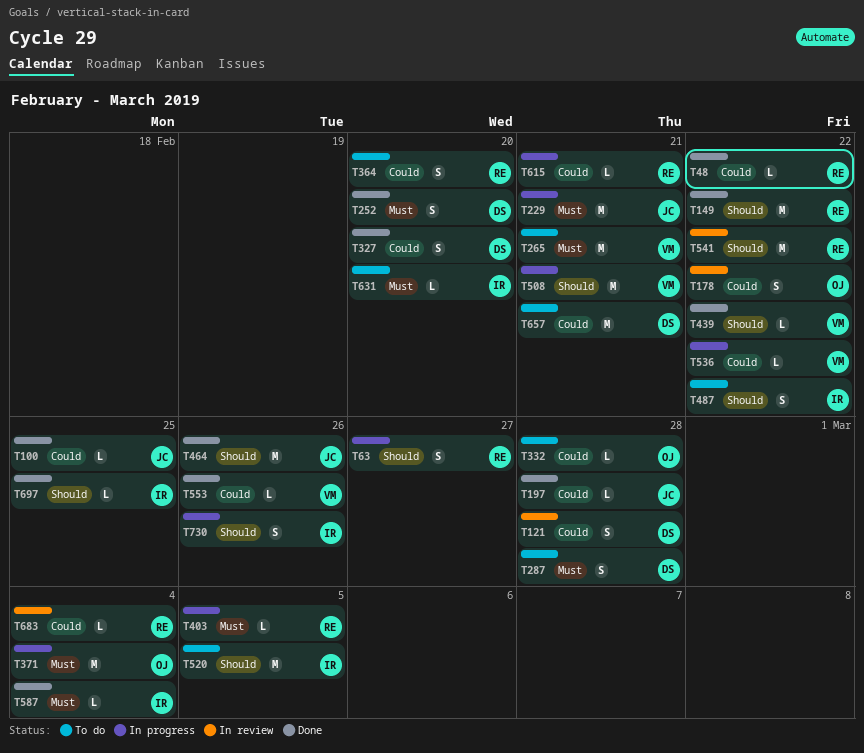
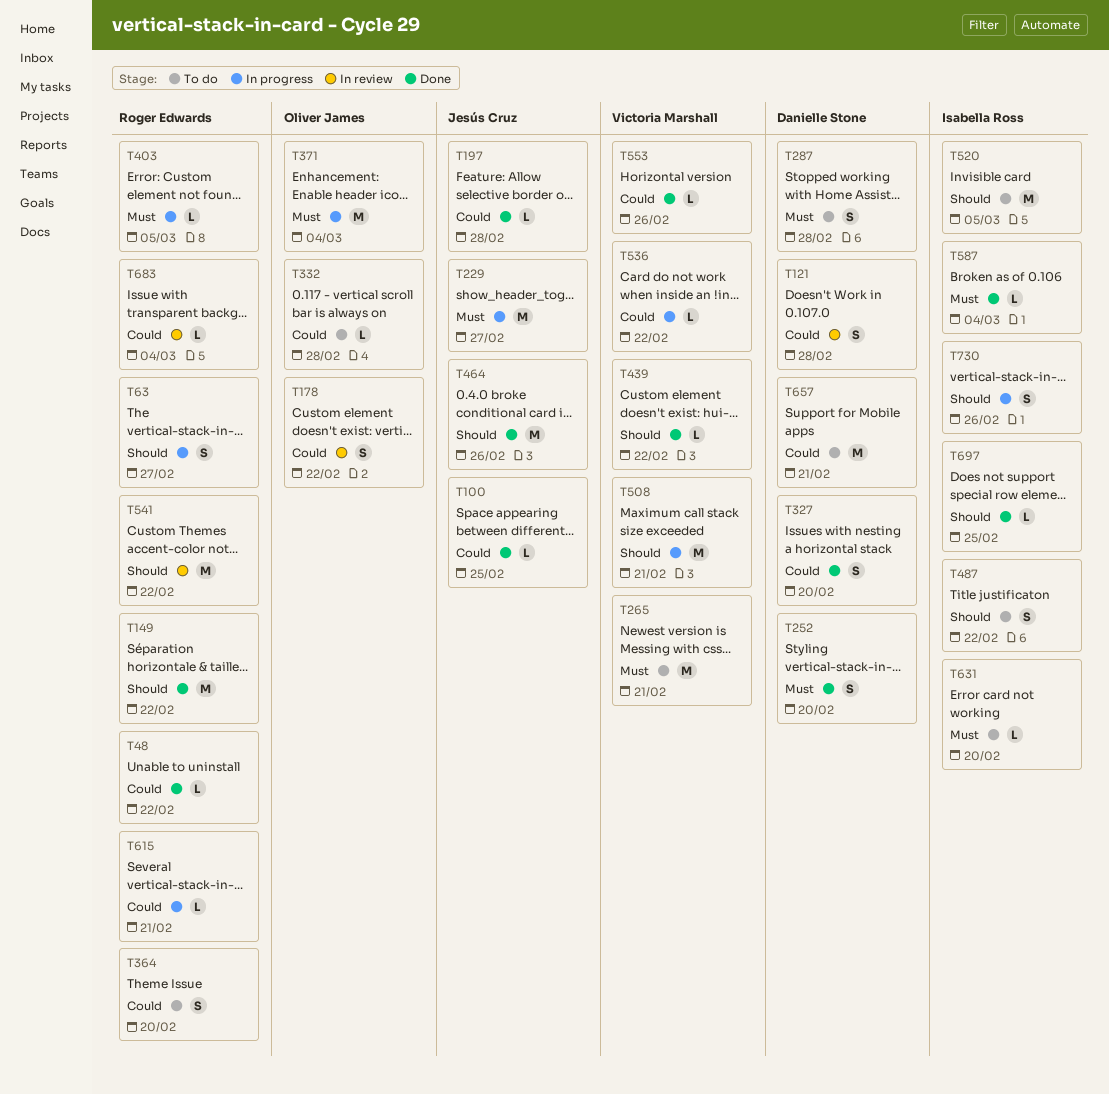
T229, due: Feb 21 -> Feb 27

